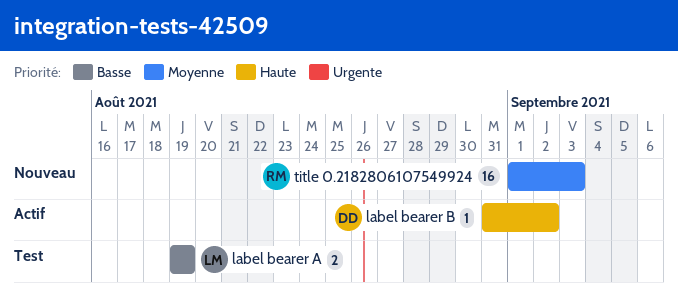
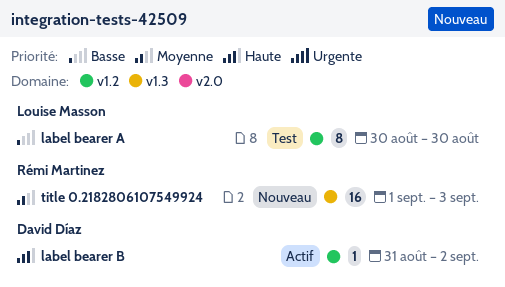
label bearer A, estimate: 2 -> 8
label bearer A, start: Aug 19 -> Aug 30
label bearer A, due: Aug 19 -> Aug 30

